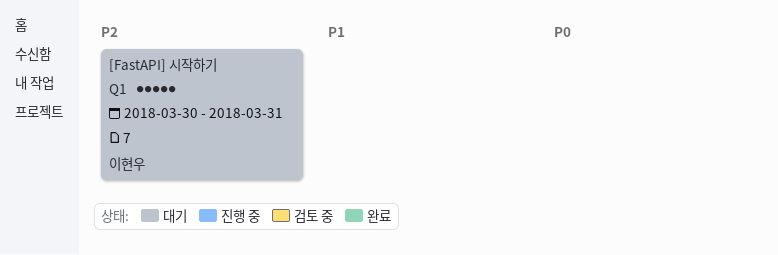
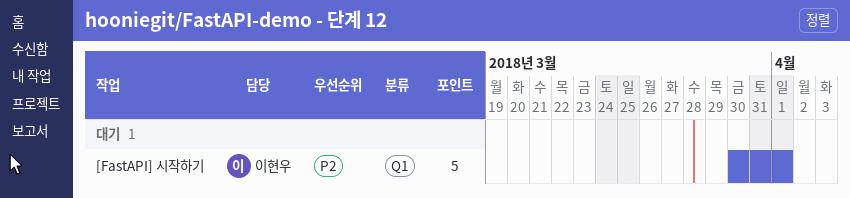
[FastAPI] 시작하기, due: Mar 31 -> Apr 1

